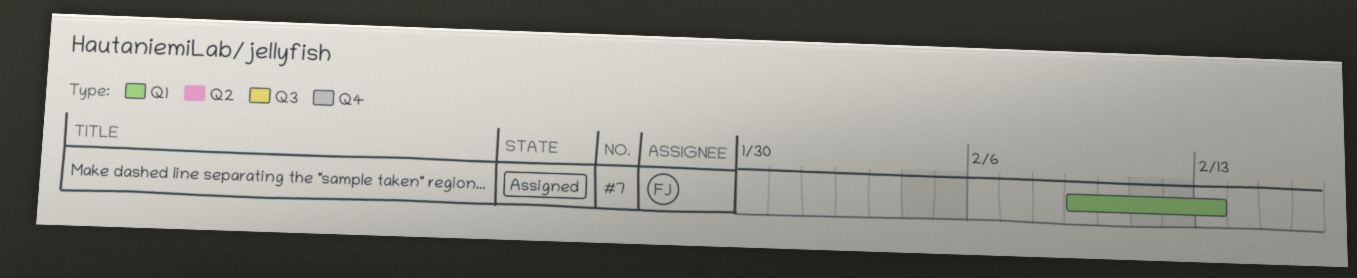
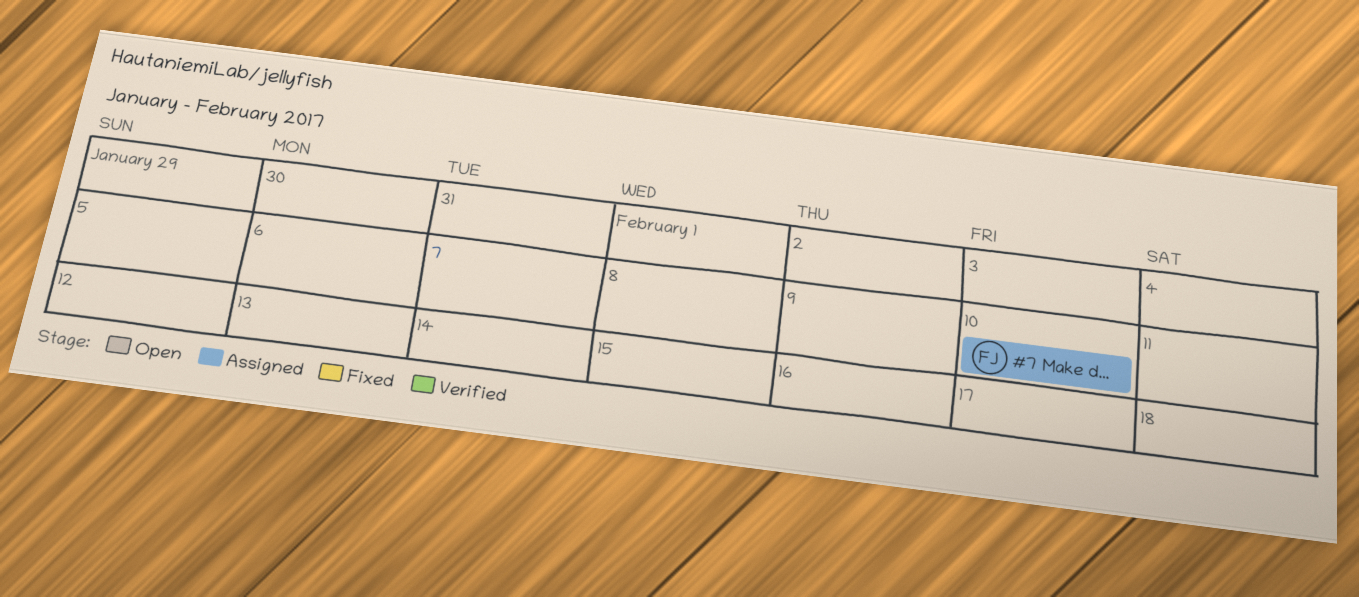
#7, start: Feb 9 -> Feb 10
#7, due: Feb 13 -> Feb 10

